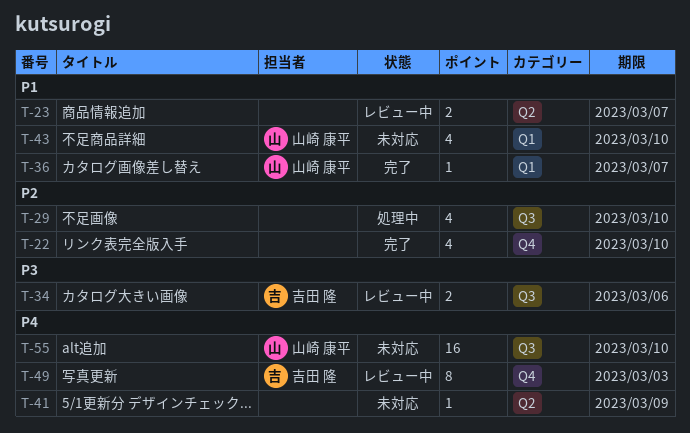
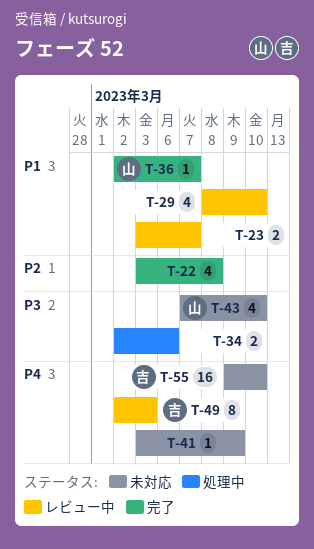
T-22, due: Mar 10 -> Mar 8
T-29, status: 処理中 -> レビュー中
T-29, priority: P2 -> P1
T-34, status: レビュー中 -> 処理中
T-34, owner: 吉田 隆 -> none
T-43, priority: P1 -> P3
T-55, owner: 山崎 康平 -> 吉田 隆

